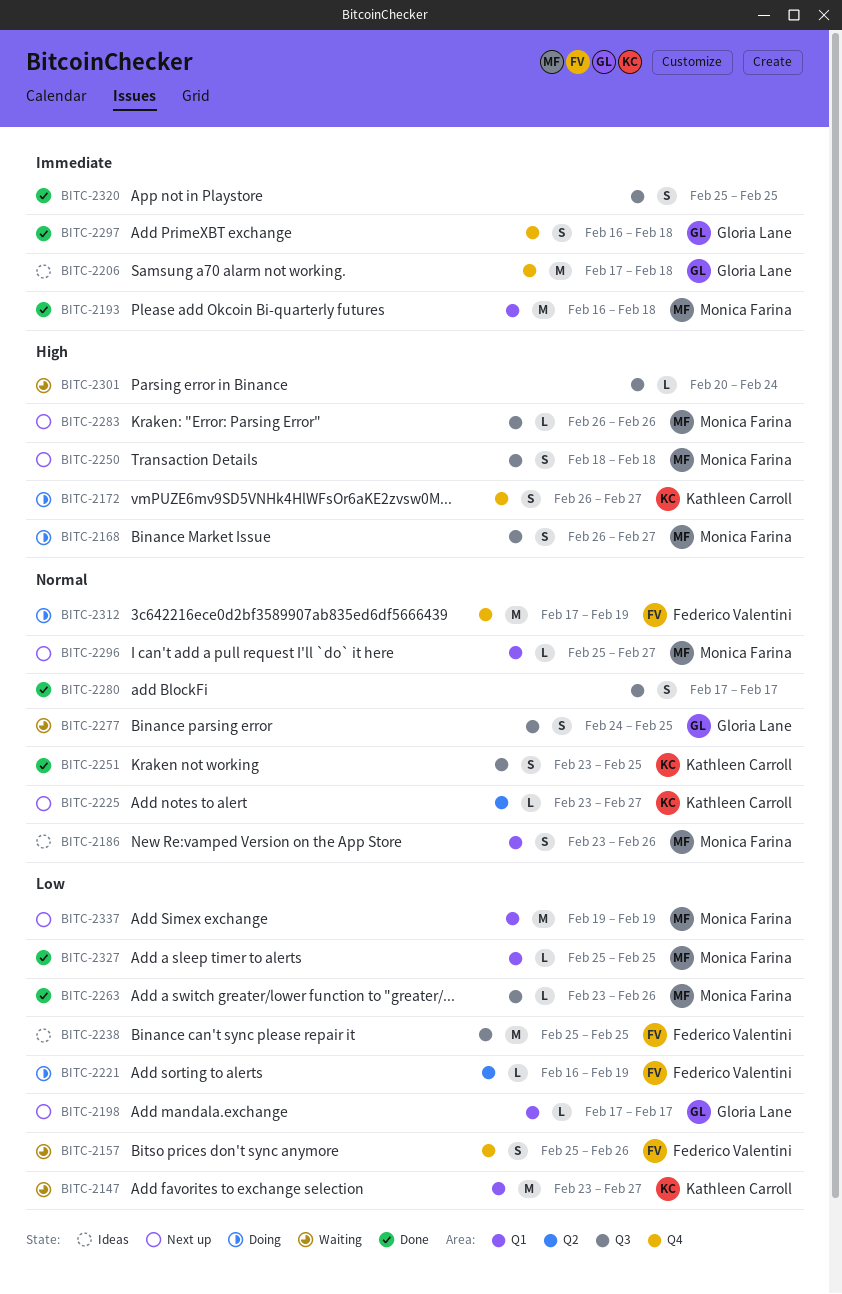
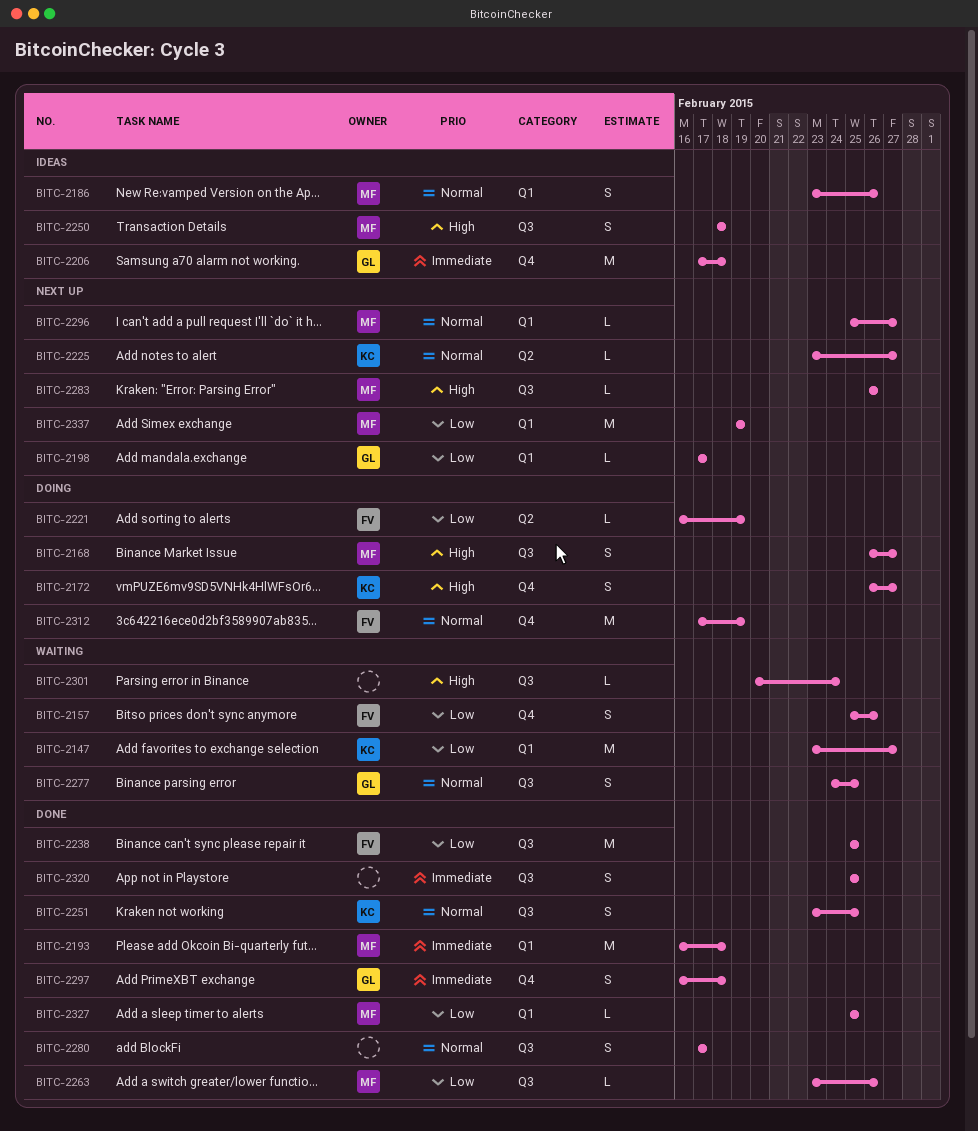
BITC-2238, status: Ideas -> Done
BITC-2250, status: Next up -> Ideas

